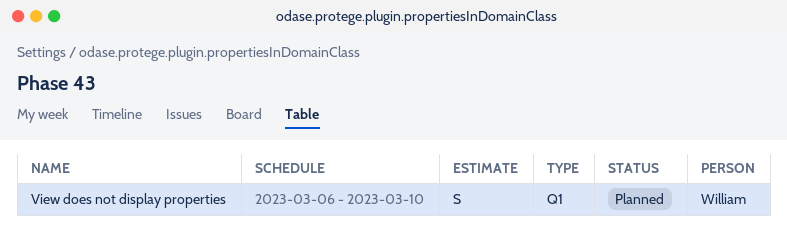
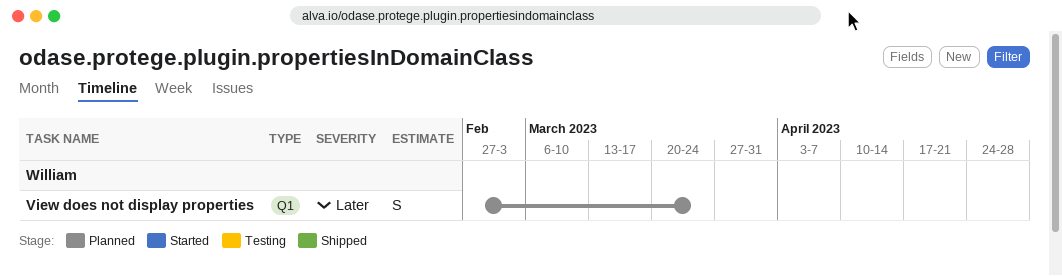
View does not display properties, start: Mar 6 -> Feb 27
View does not display properties, due: Mar 10 -> Mar 24

